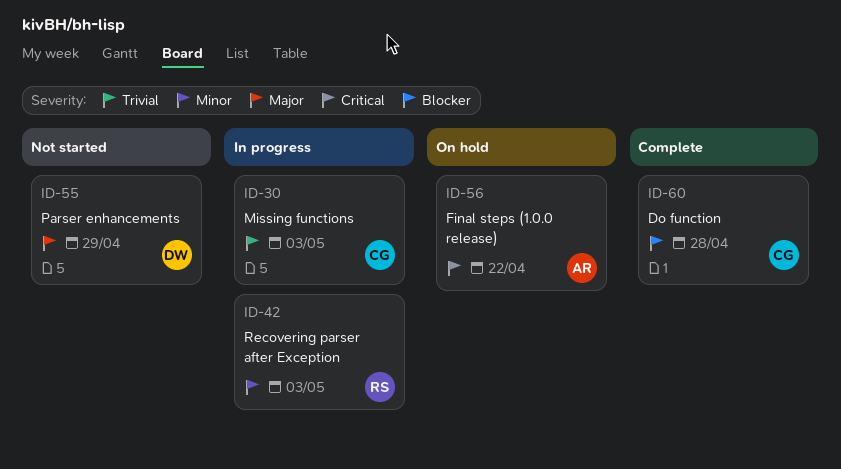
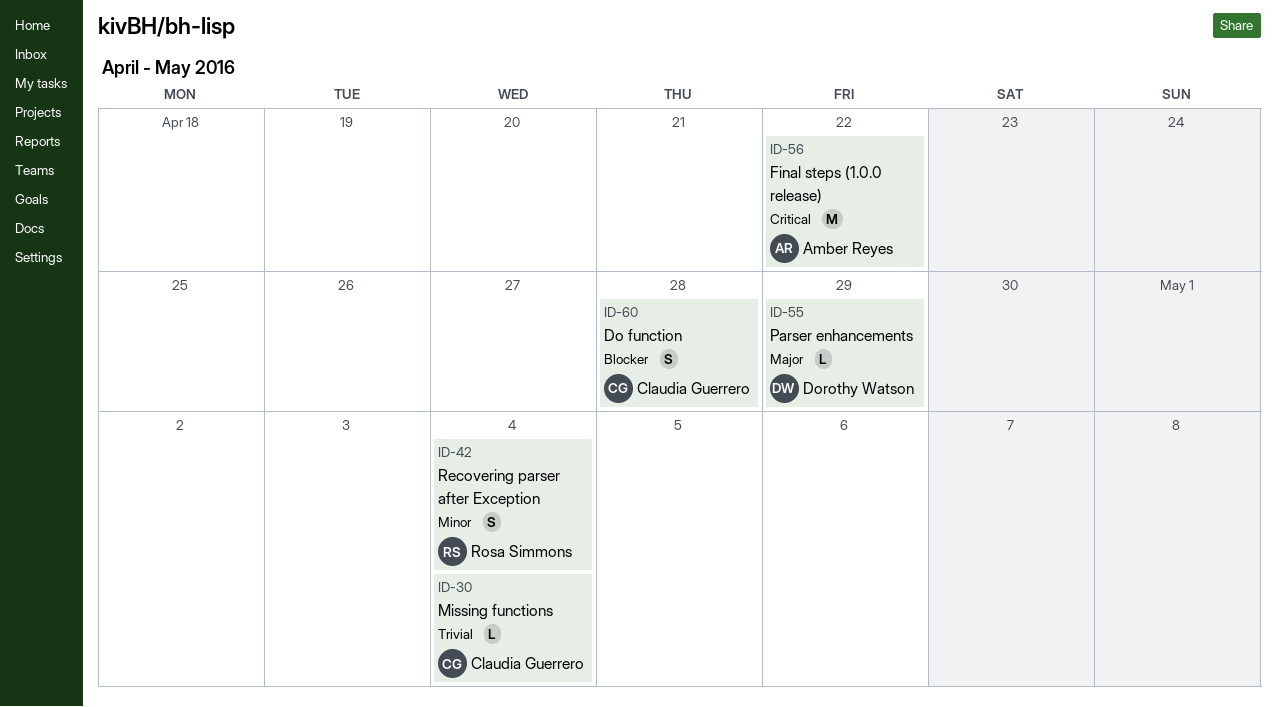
ID-30, due: May 3 -> May 4
ID-42, due: May 3 -> May 4

